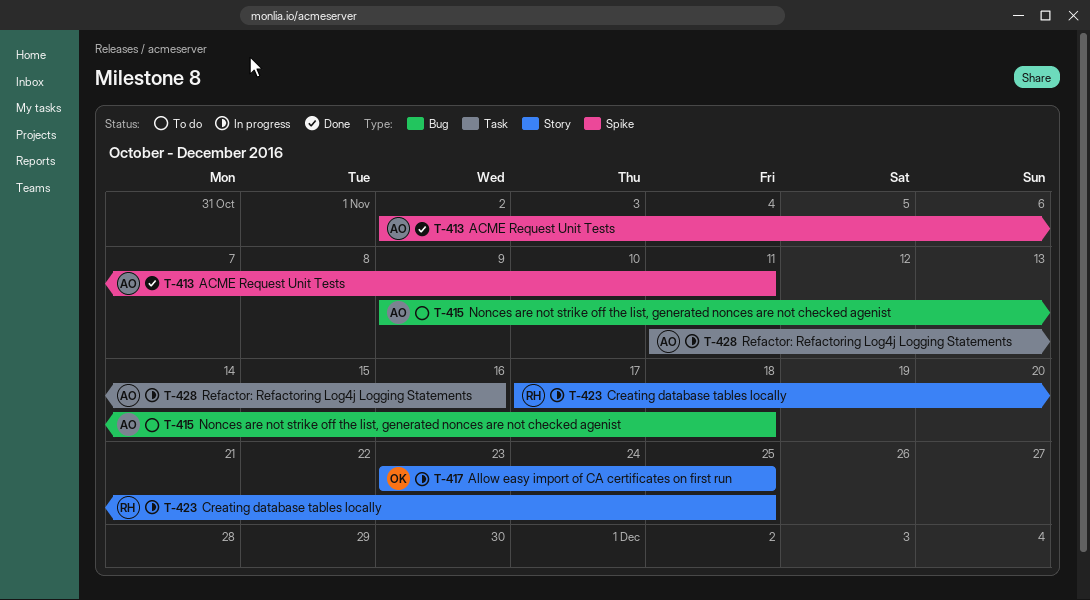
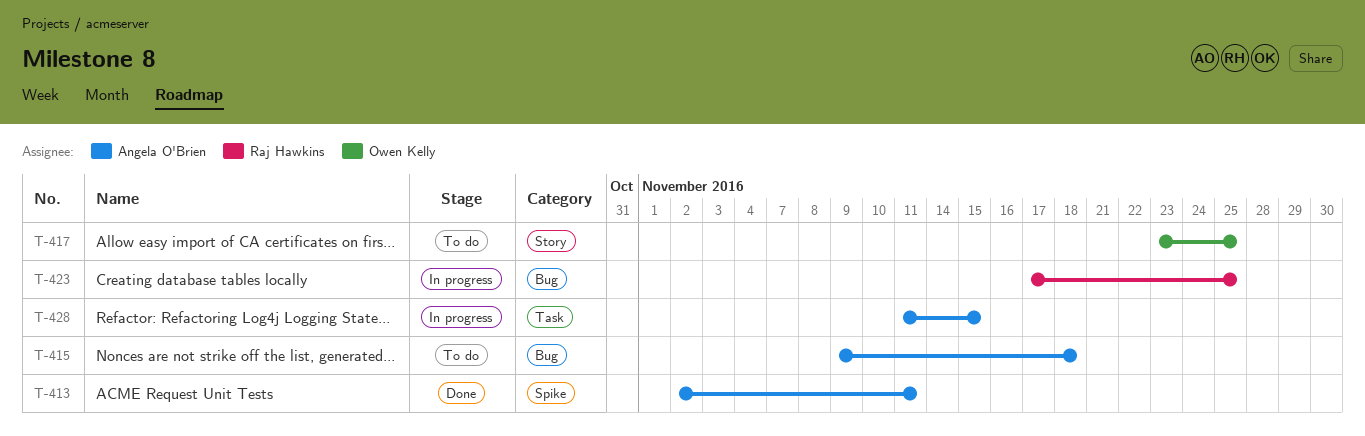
T-417, status: In progress -> To do
T-423, label: Story -> Bug
T-428, due: Nov 16 -> Nov 15

